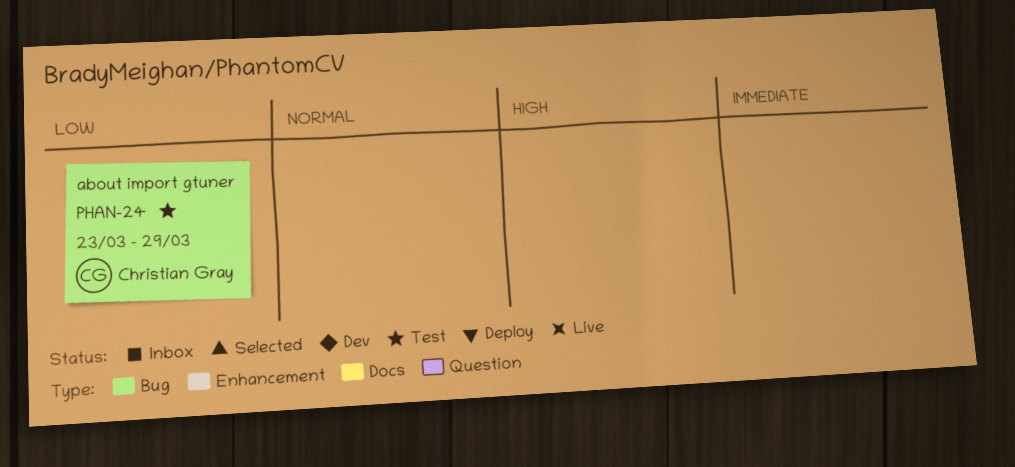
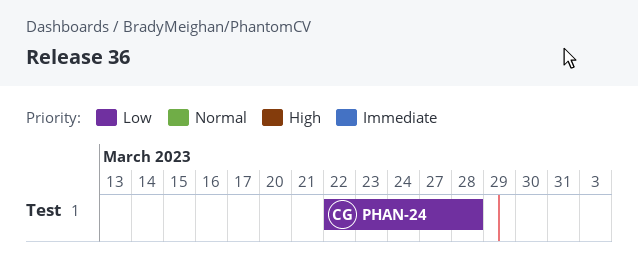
PHAN-24, start: Mar 23 -> Mar 22
PHAN-24, due: Mar 29 -> Mar 28

